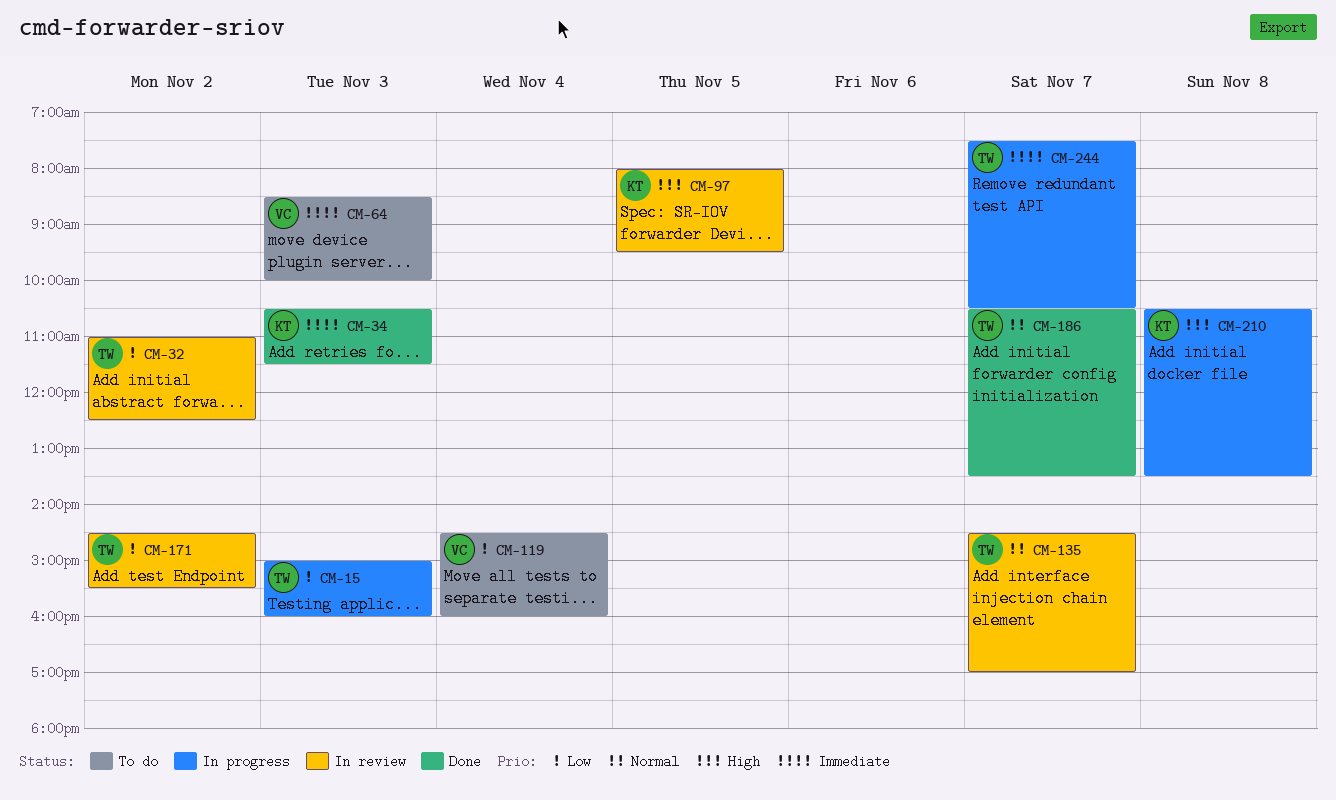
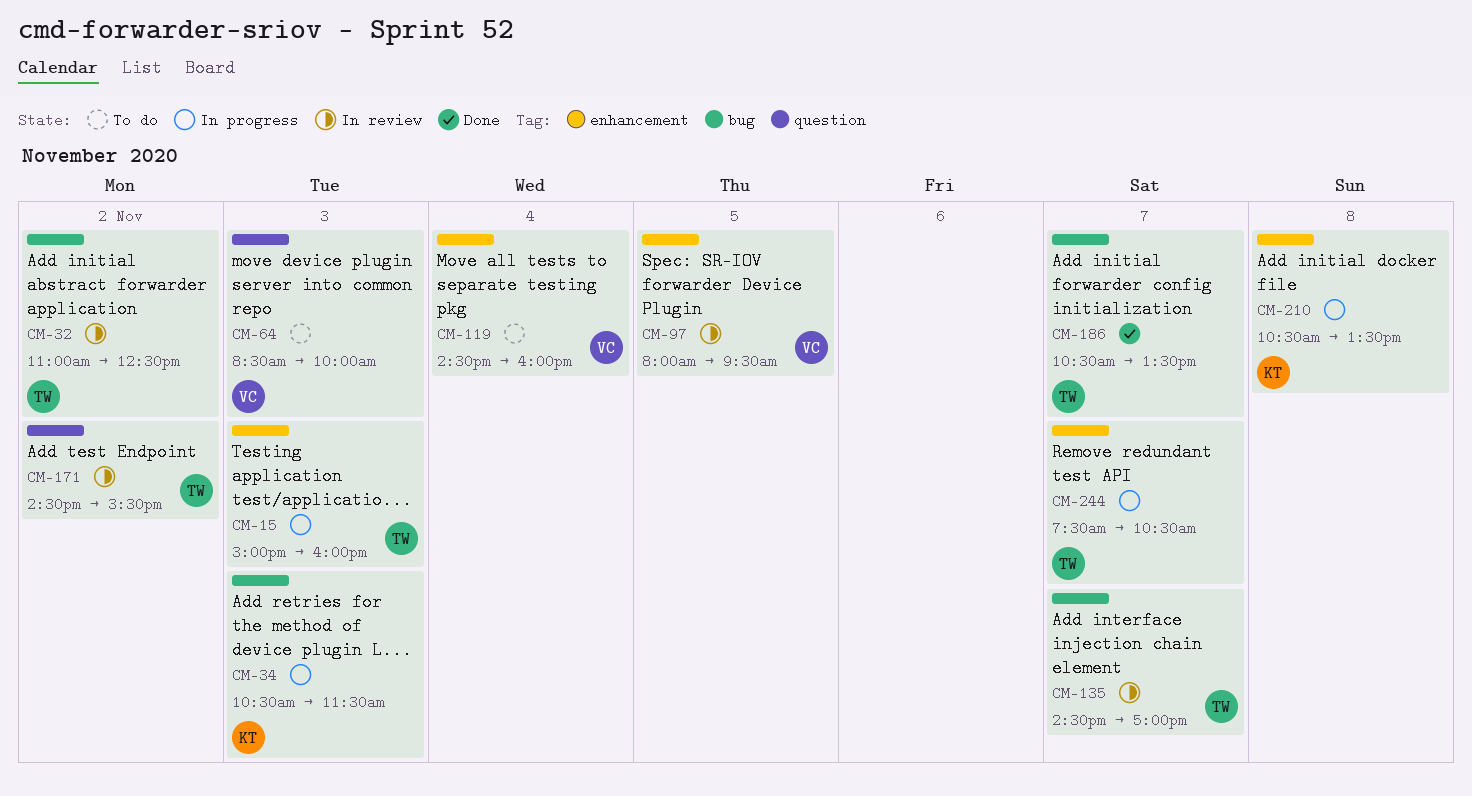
CM-34, status: Done -> In progress
CM-97, owner: KT -> VC

